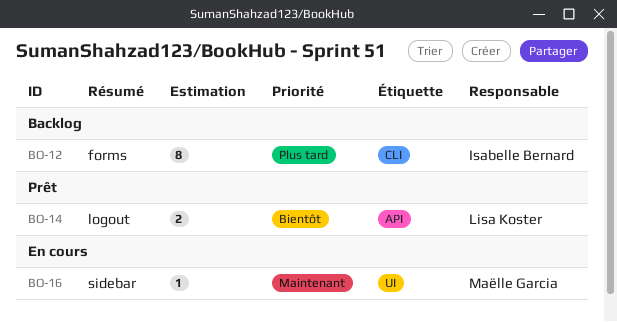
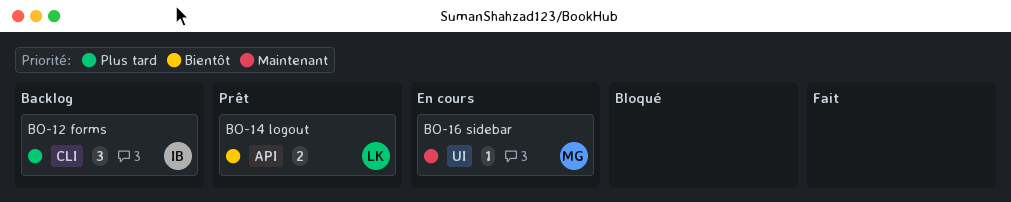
BO-12, estimate: 8 -> 3

